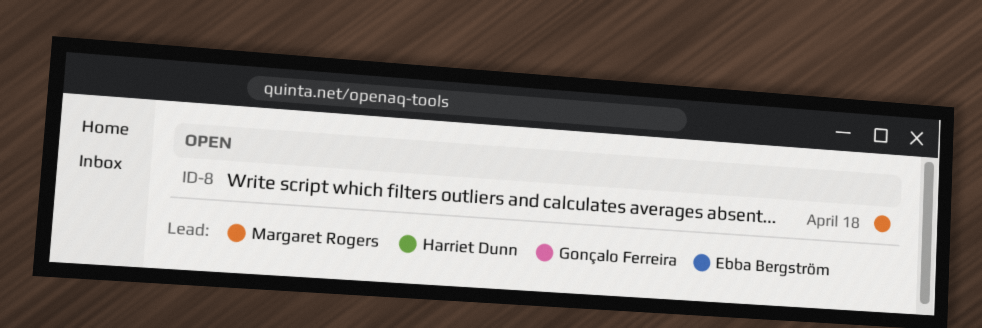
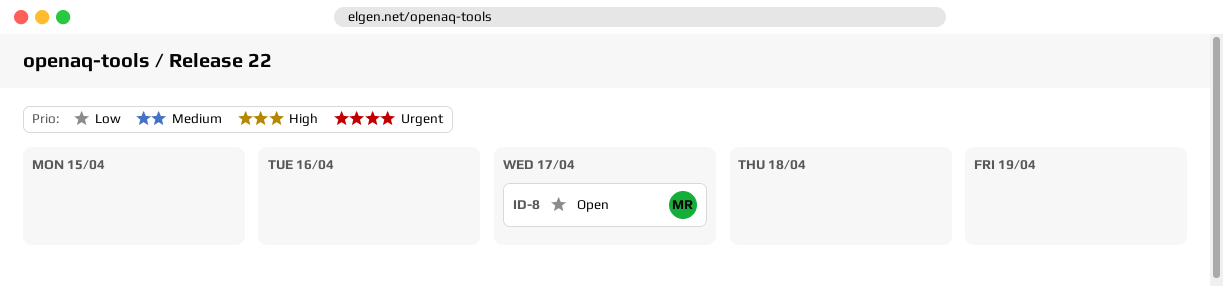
ID-8, due: Apr 18 -> Apr 17

